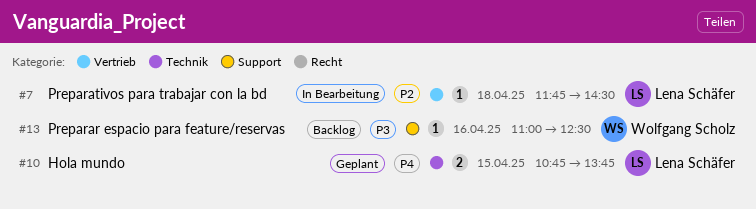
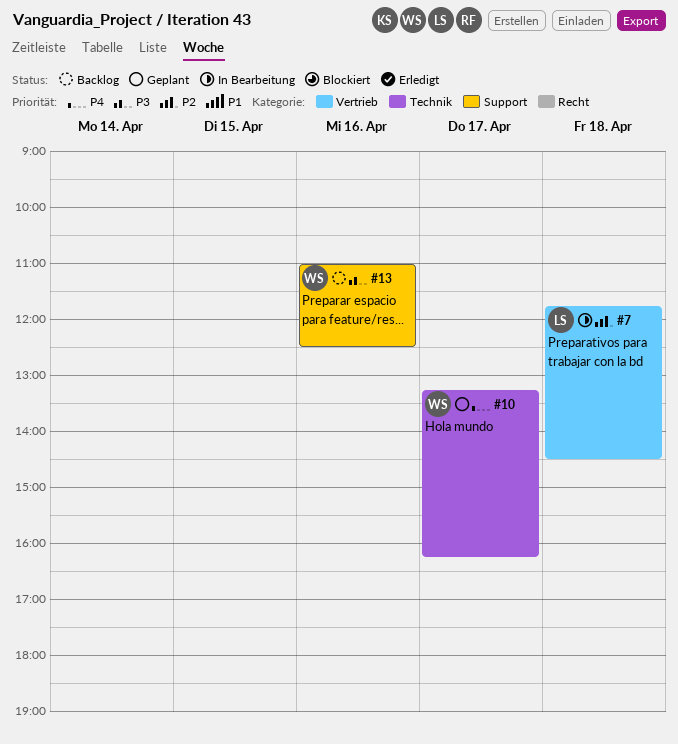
#10, owner: Lena Schäfer -> Wolfgang Scholz
#10, day: Apr 15 -> Apr 17
#10, begins: 10:45 -> 13:15
#10, ends: 13:45 -> 16:15

